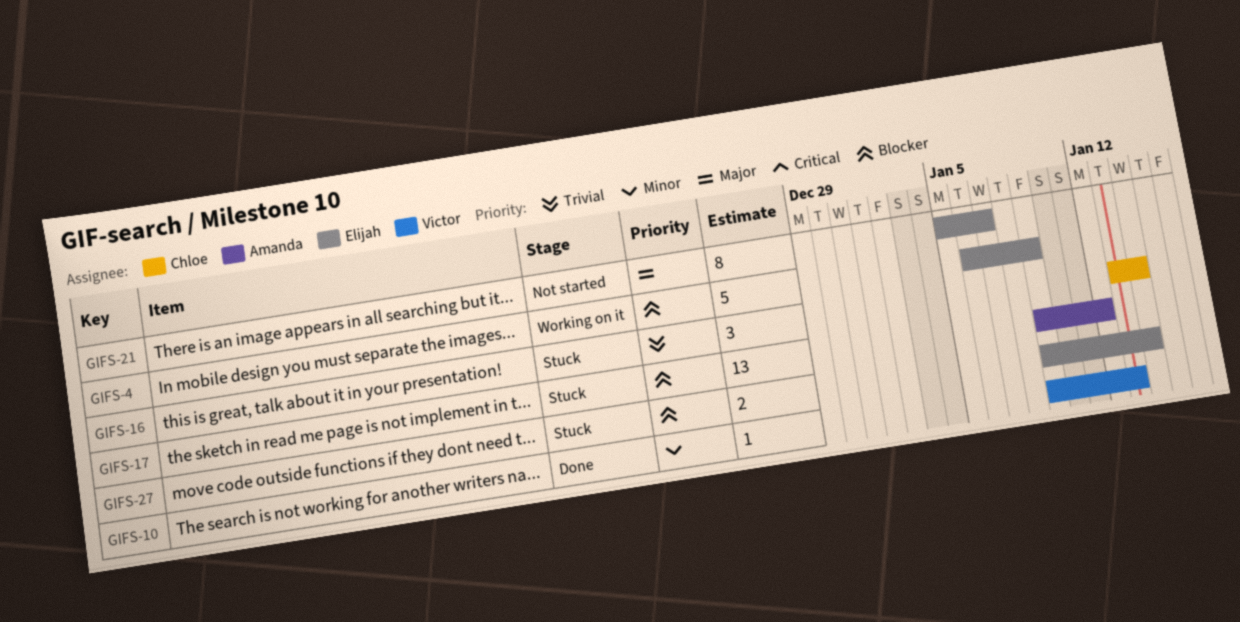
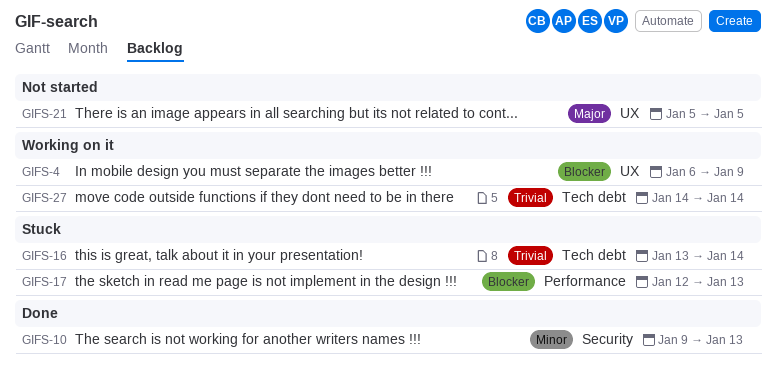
GIFS-17, start: Jan 9 -> Jan 12
GIFS-17, due: Jan 12 -> Jan 13
GIFS-21, due: Jan 7 -> Jan 5
GIFS-27, status: Stuck -> Working on it
GIFS-27, priority: Blocker -> Trivial
GIFS-27, start: Jan 9 -> Jan 14

